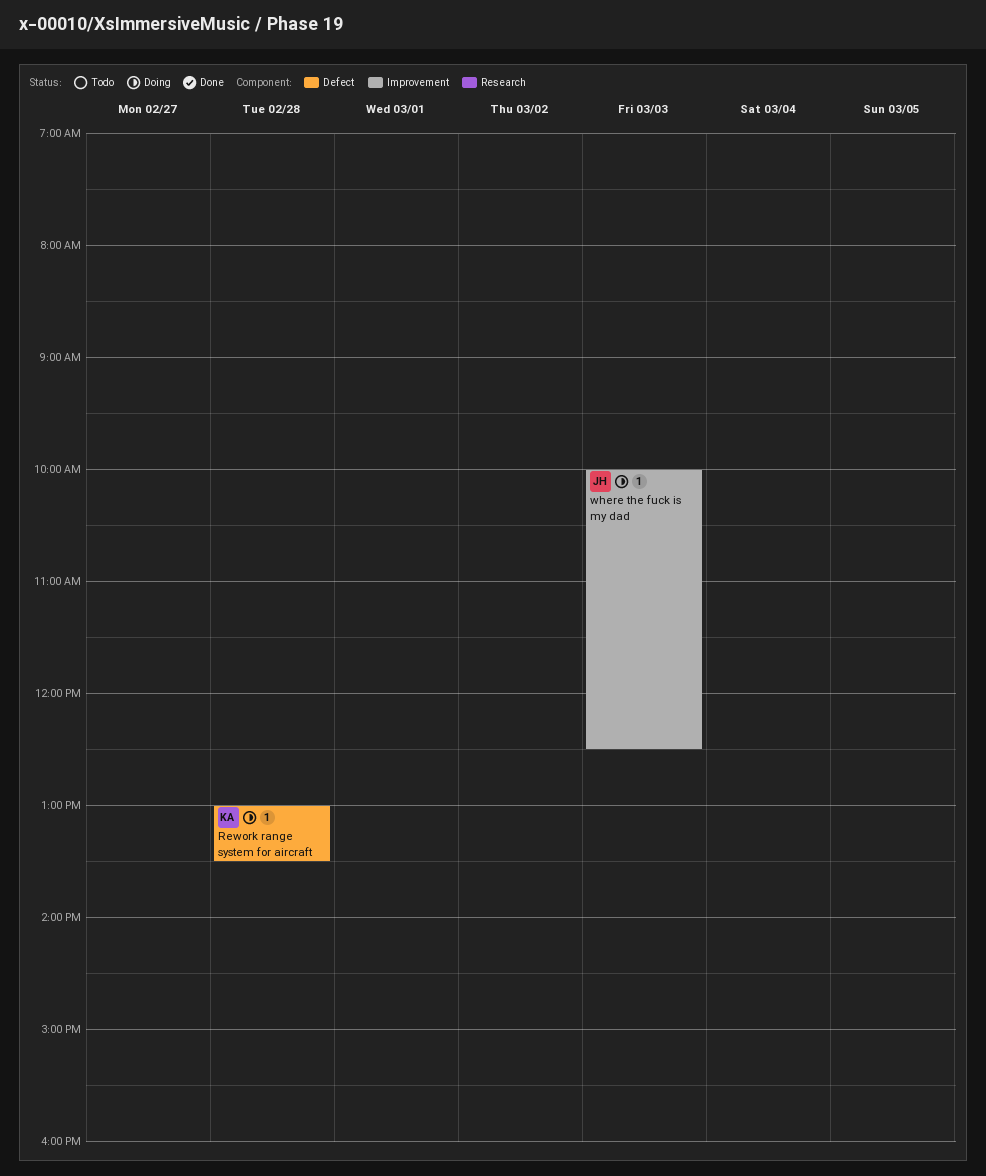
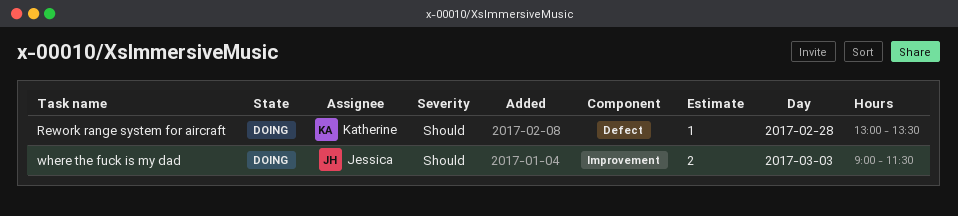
where the fuck is my dad, estimate: 1 -> 2
where the fuck is my dad, begins: 10:00 -> 09:00
where the fuck is my dad, ends: 12:30 -> 11:30

